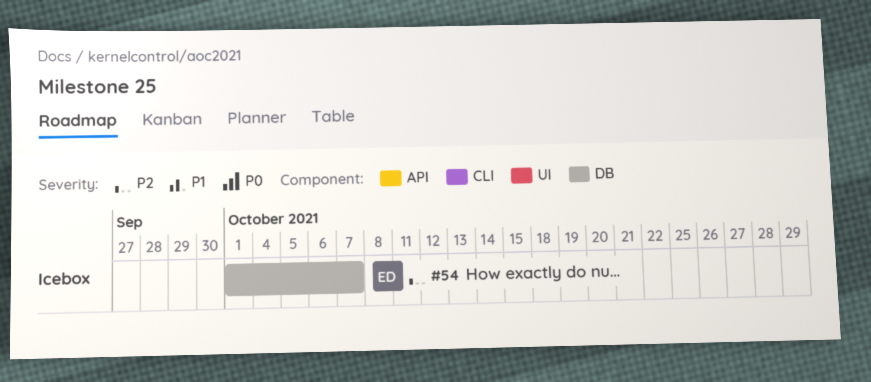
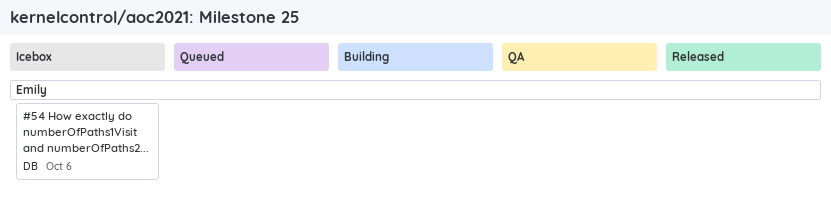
#54, due: Oct 7 -> Oct 6

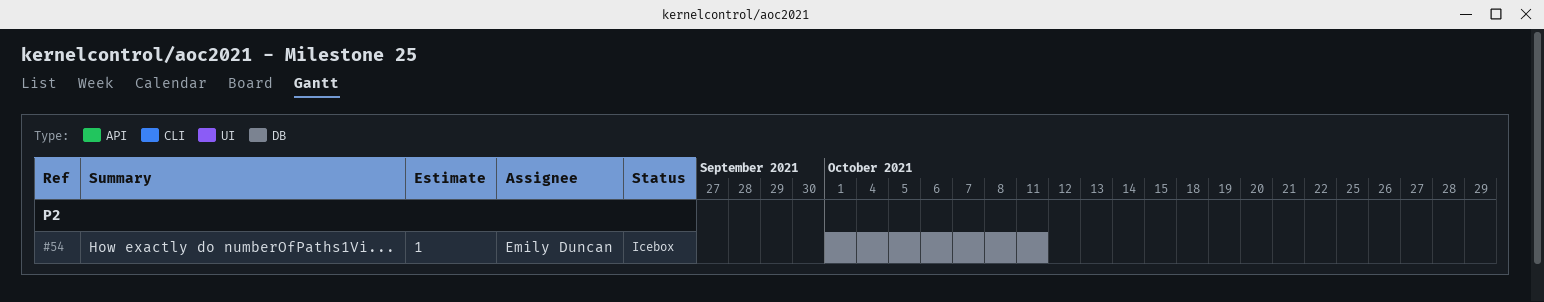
#54, due: Oct 6 -> Oct 11

